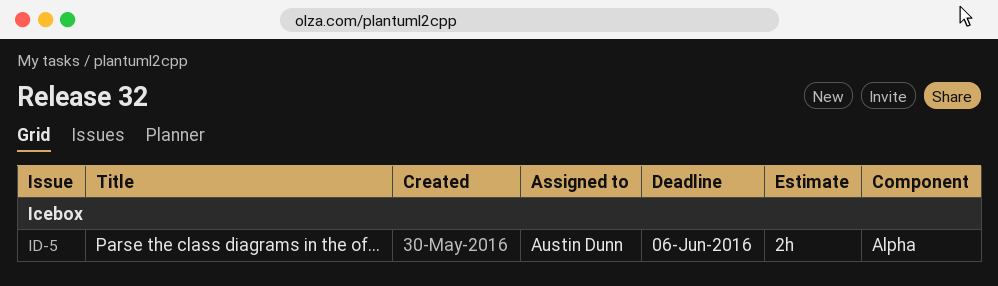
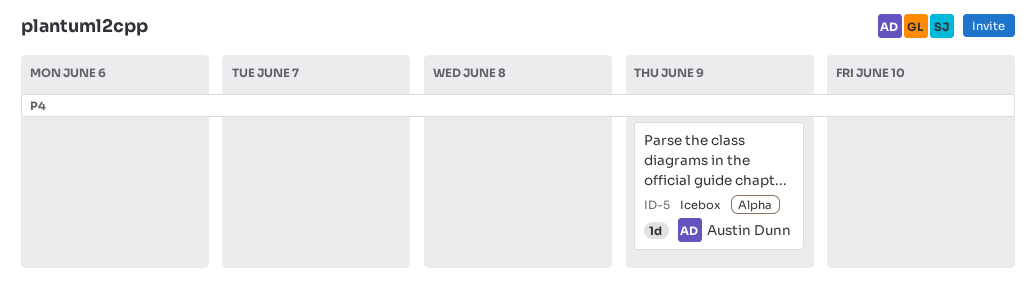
ID-5, estimate: 2h -> 1d
ID-5, due: Jun 6 -> Jun 9

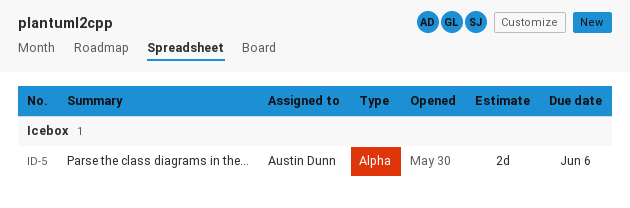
ID-5, estimate: 1d -> 2d
ID-5, due: Jun 9 -> Jun 6

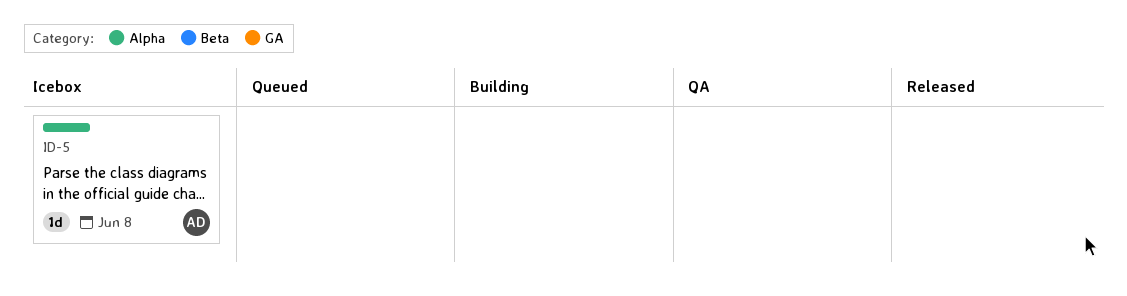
ID-5, estimate: 2d -> 1d
ID-5, due: Jun 6 -> Jun 8

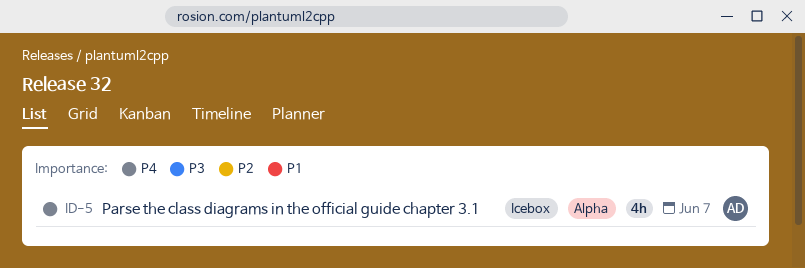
ID-5, estimate: 1d -> 4h
ID-5, due: Jun 8 -> Jun 7

